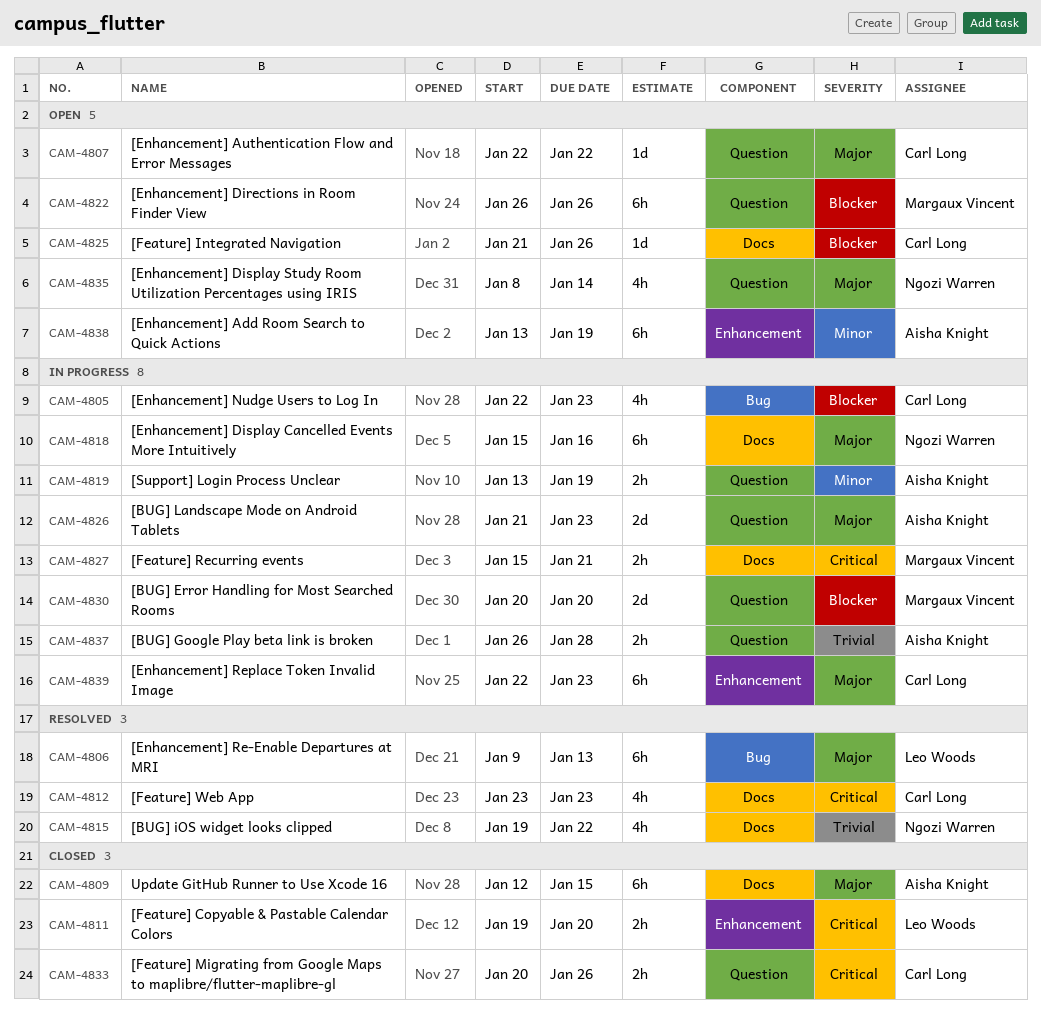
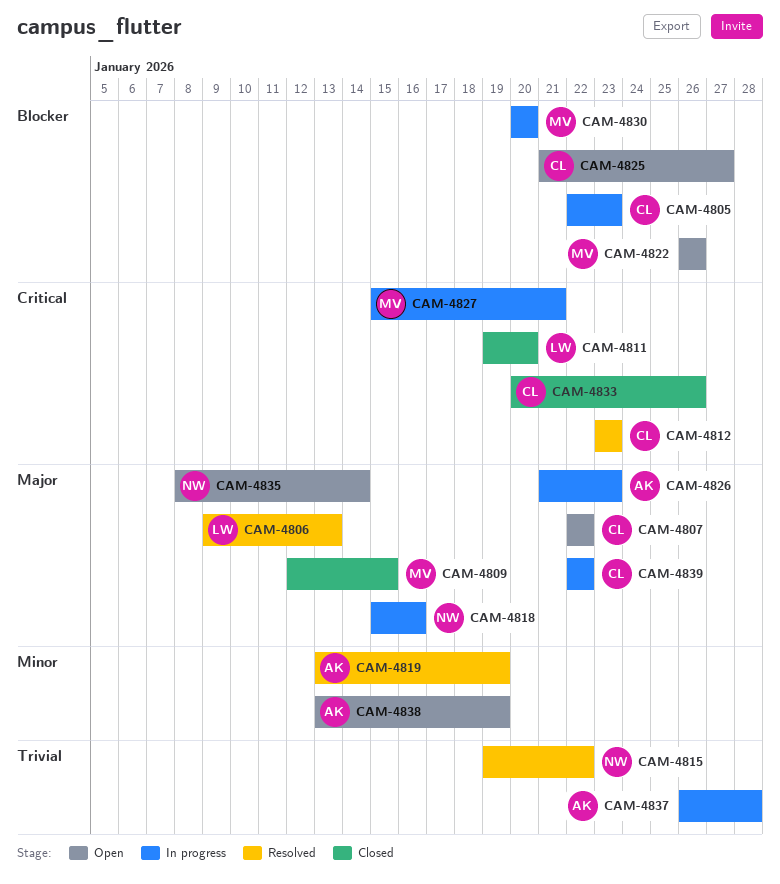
CAM-4809, owner: Aisha Knight -> Margaux Vincent
CAM-4819, status: In progress -> Resolved
CAM-4825, due: Jan 26 -> Jan 27
CAM-4839, due: Jan 23 -> Jan 22

